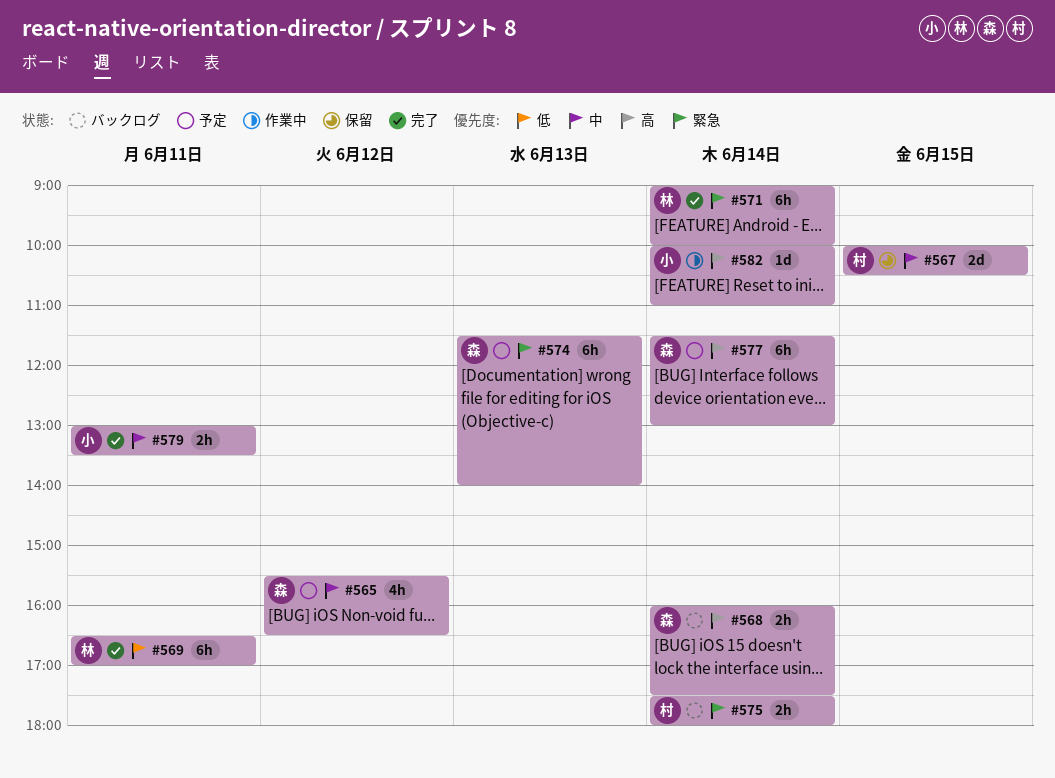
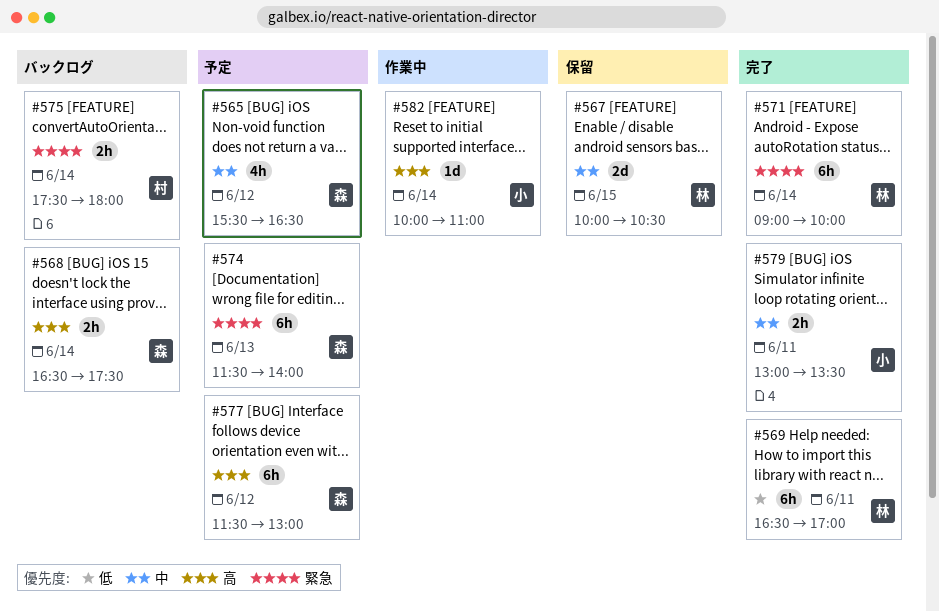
#567, owner: 村 -> 林
#568, begins: 16:00 -> 16:30
#577, day: Jun 14 -> Jun 12

